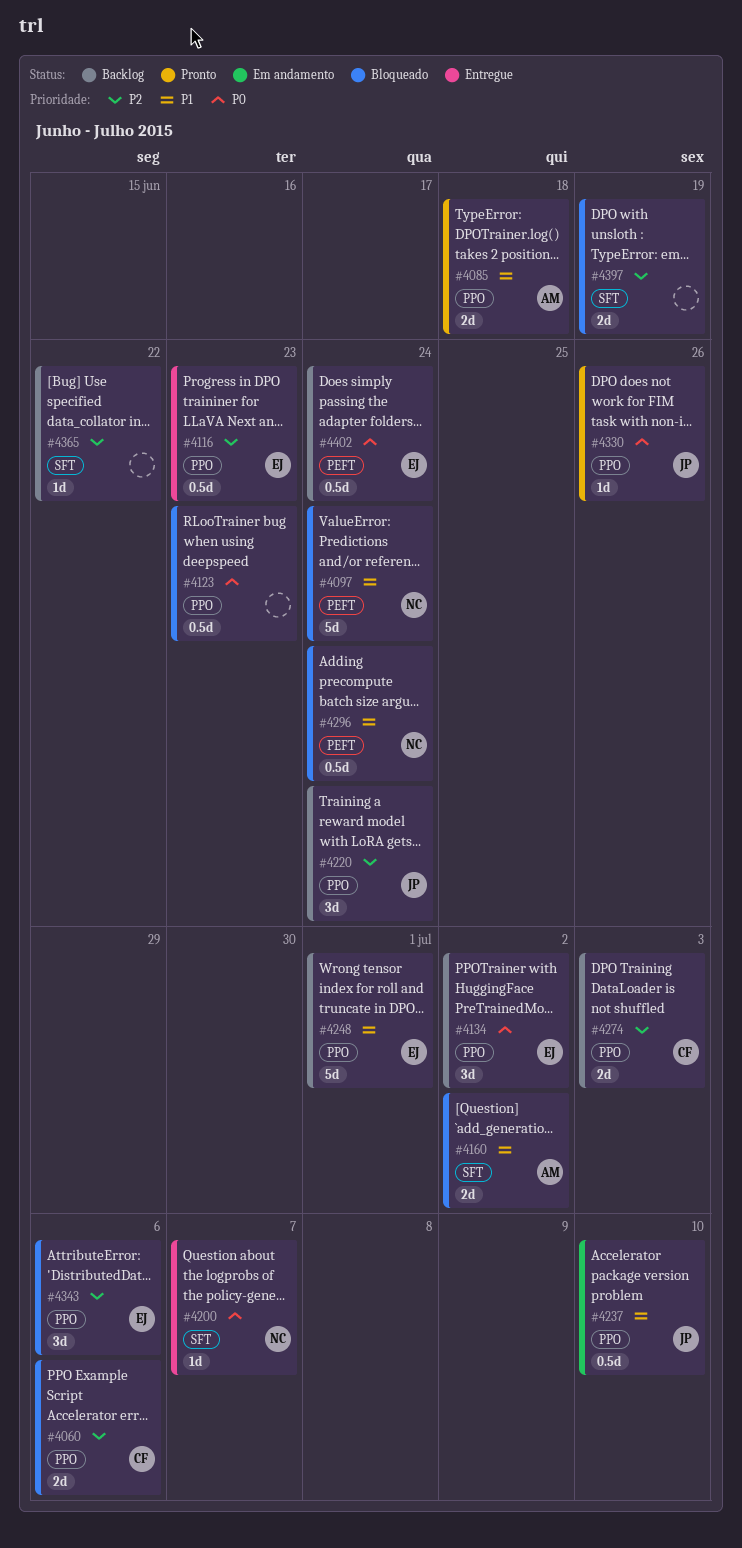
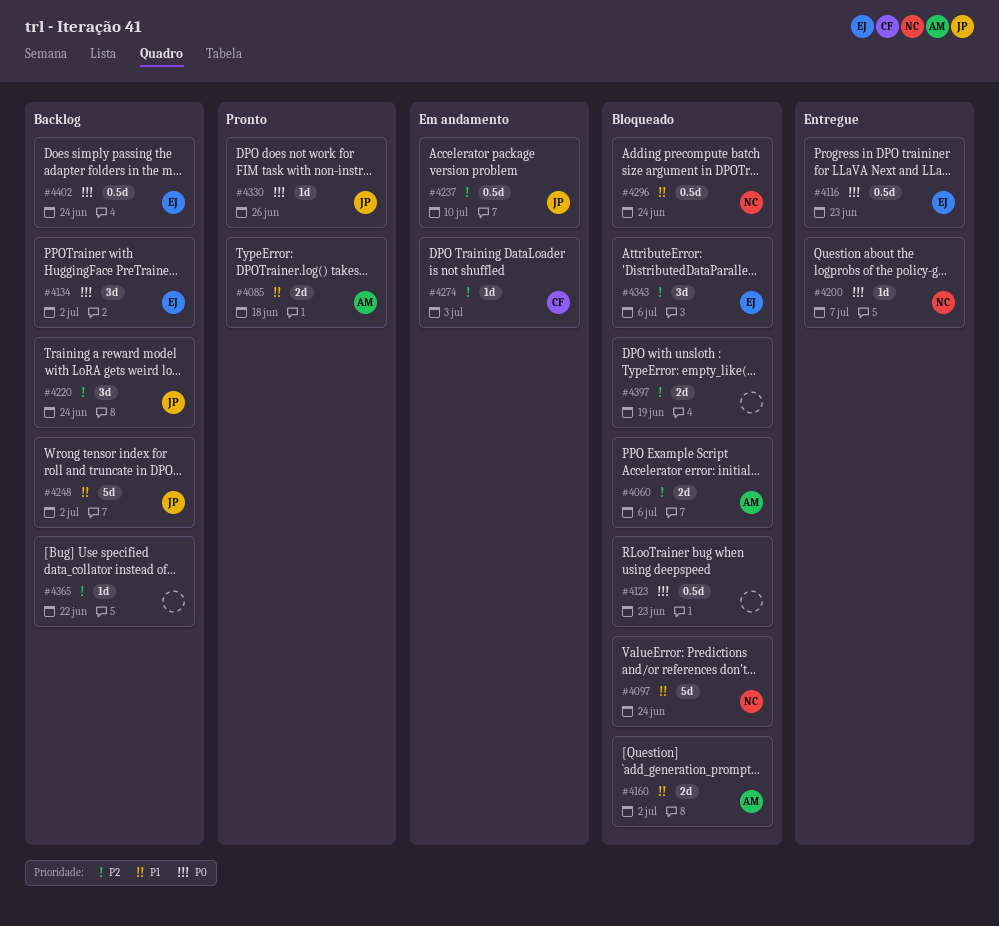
#4060, owner: CF -> AM
#4116, priority: P2 -> P0
#4237, priority: P1 -> P2
#4248, owner: EJ -> JP
#4248, due: Jul 1 -> Jul 2
#4274, status: Backlog -> Em andamento
#4274, estimate: 2d -> 1d

